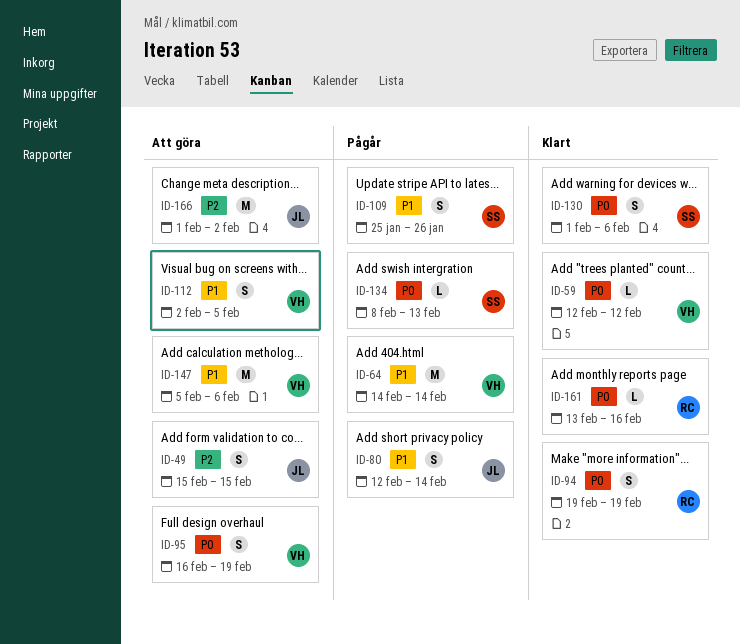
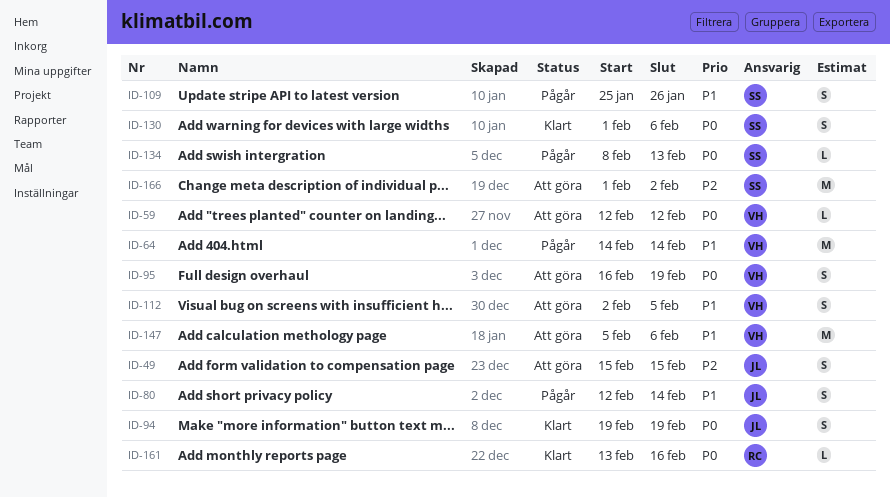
ID-59, status: Klart -> Att göra
ID-94, owner: RC -> JL
ID-166, owner: JL -> SS

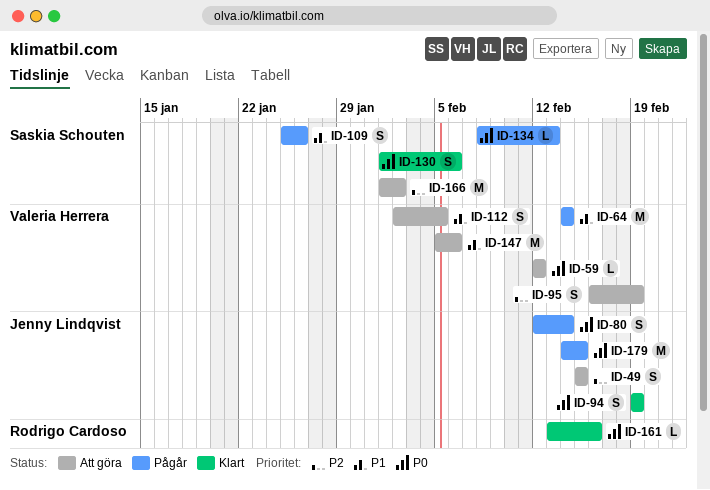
ID-80, priority: P1 -> P0
ID-95, priority: P0 -> P2
ID-179: none -> present

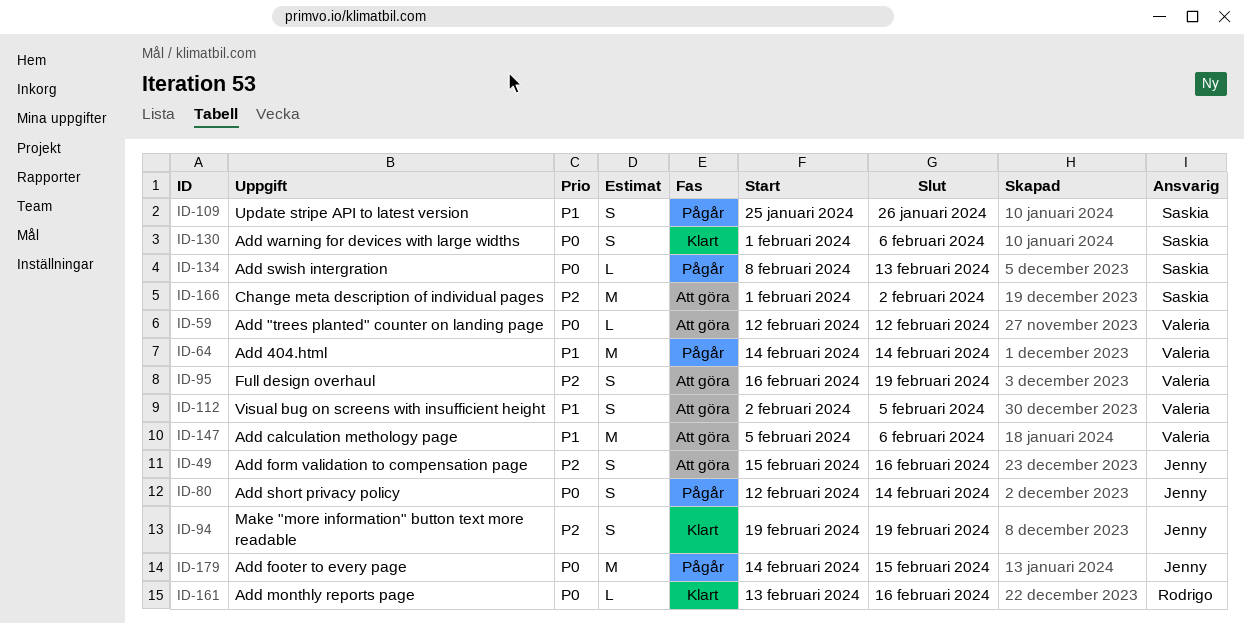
ID-49, due: Feb 15 -> Feb 16
ID-94, priority: P0 -> P2

